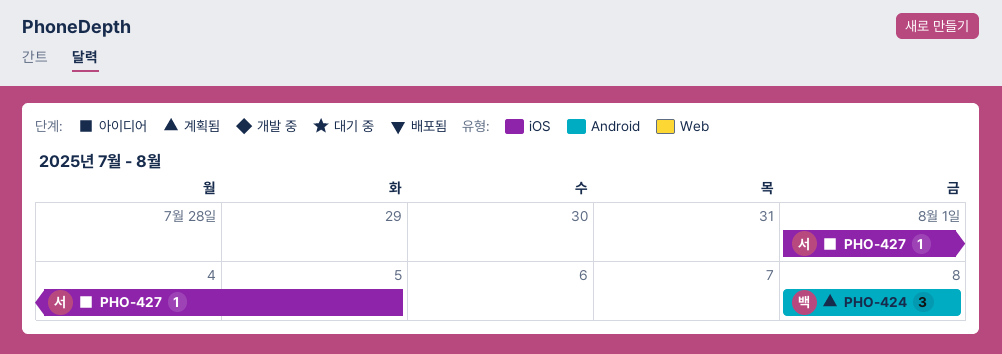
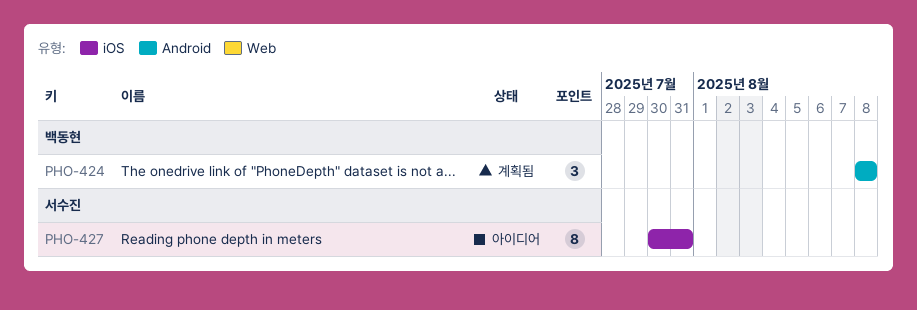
PHO-427, estimate: 1 -> 8
PHO-427, start: Aug 1 -> Jul 30
PHO-427, due: Aug 5 -> Jul 31

